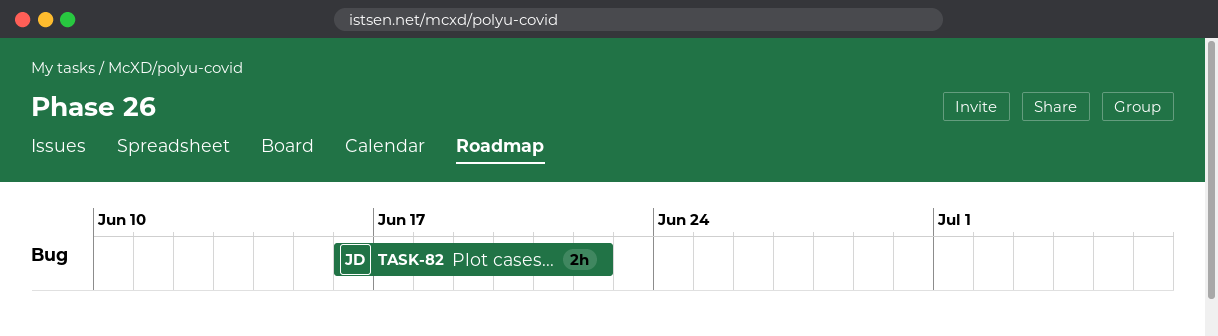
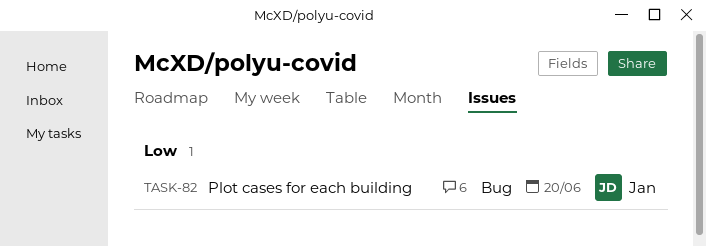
TASK-82, due: Jun 22 -> Jun 20

